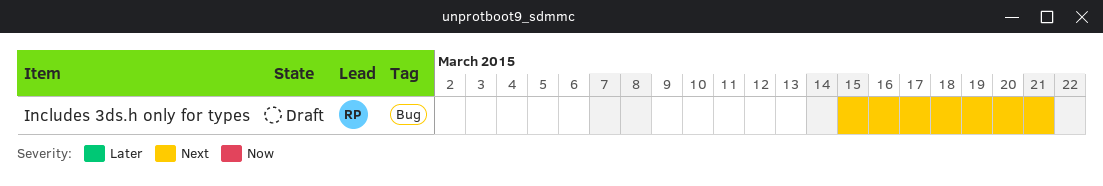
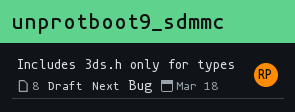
Includes 3ds.h only for types, due: Mar 21 -> Mar 18

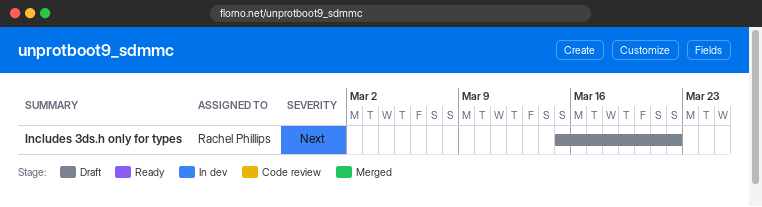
Includes 3ds.h only for types, due: Mar 18 -> Mar 22

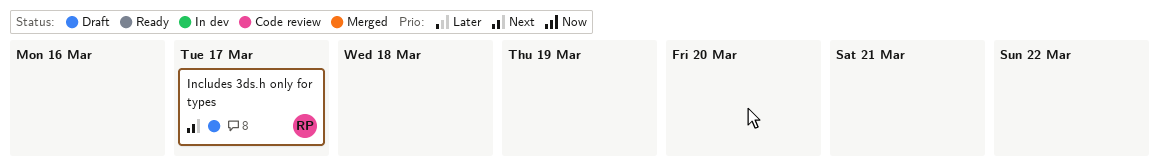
Includes 3ds.h only for types, due: Mar 22 -> Mar 17

